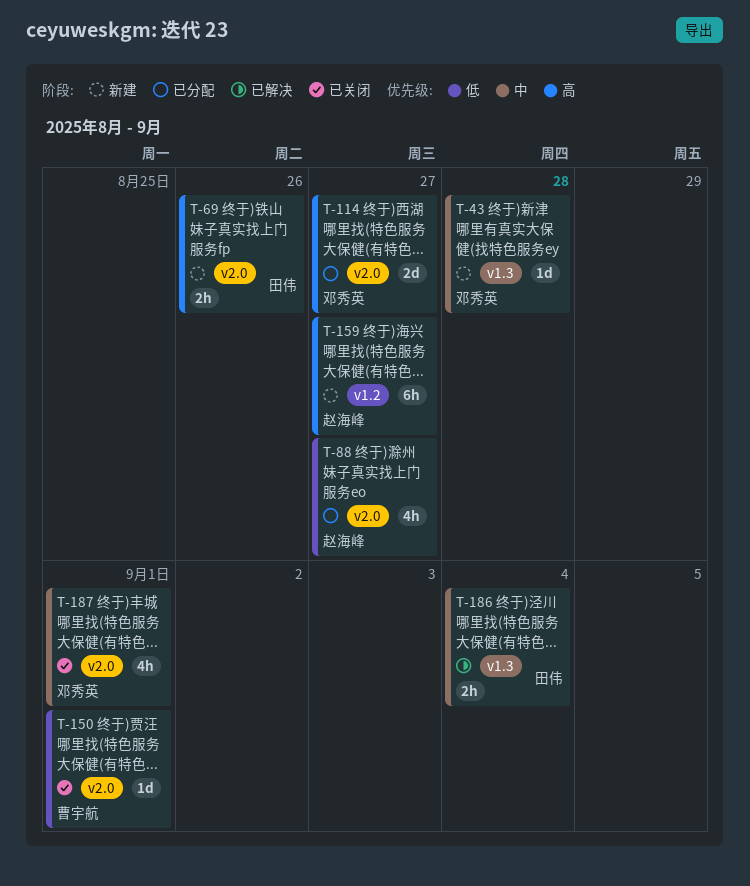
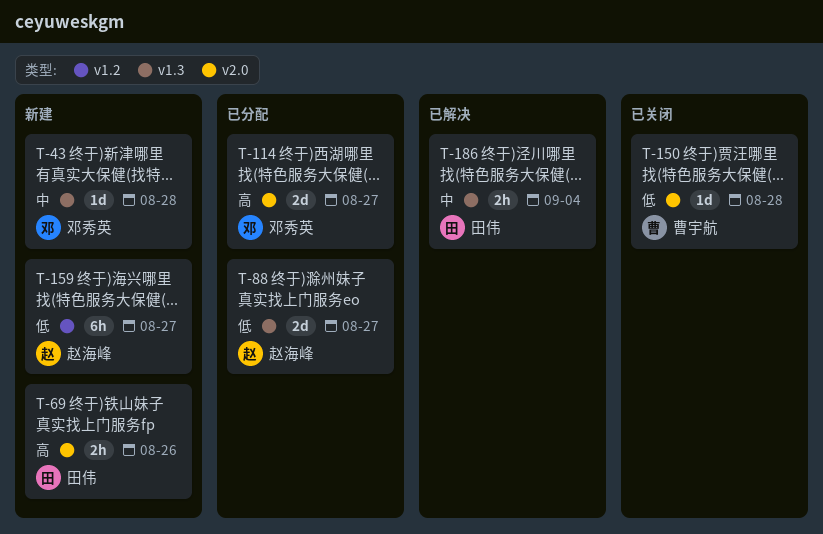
T-88, label: v2.0 -> v1.3
T-88, estimate: 4h -> 2d
T-150, due: Sep 1 -> Aug 28
T-159, priority: 高 -> 低
T-187: present -> none

